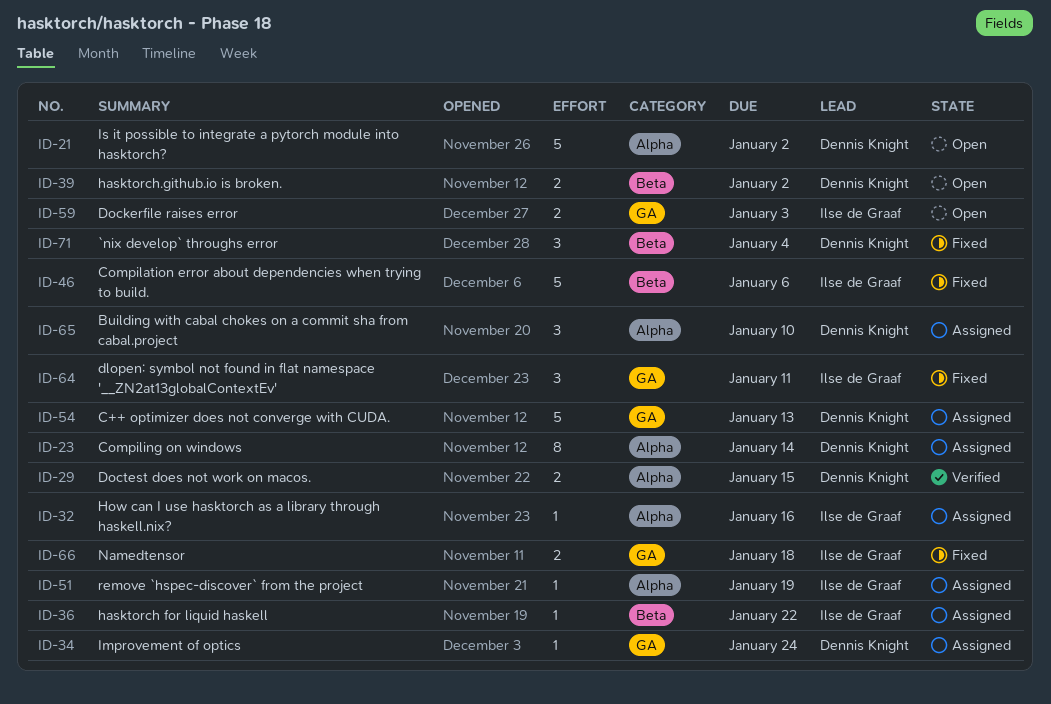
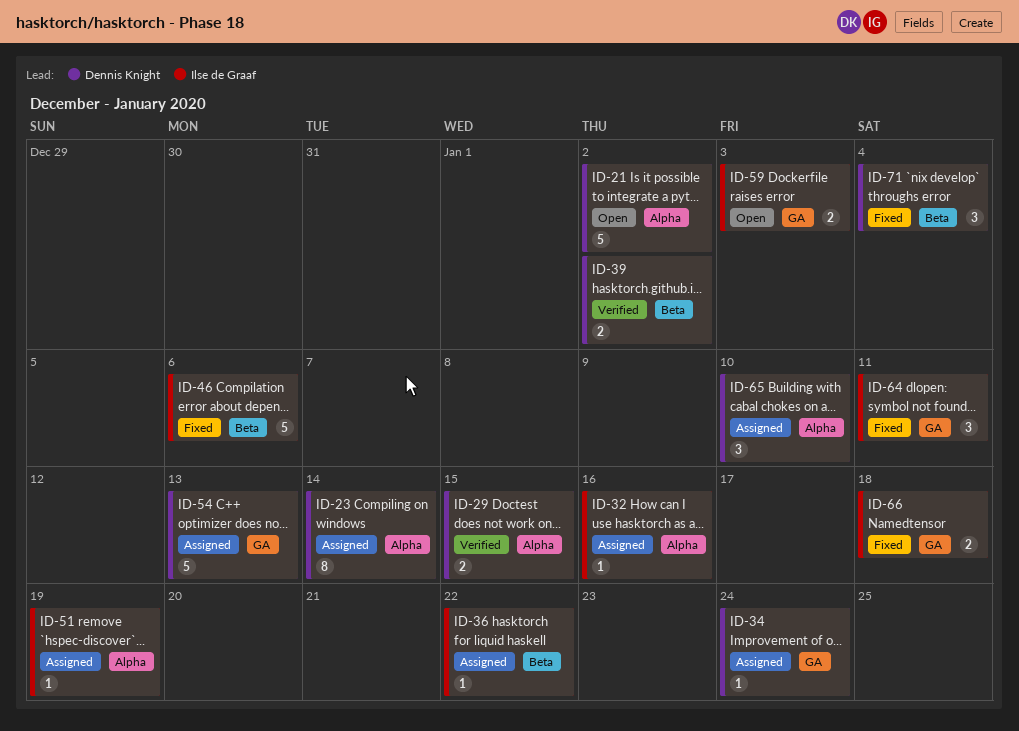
ID-39, status: Open -> Verified

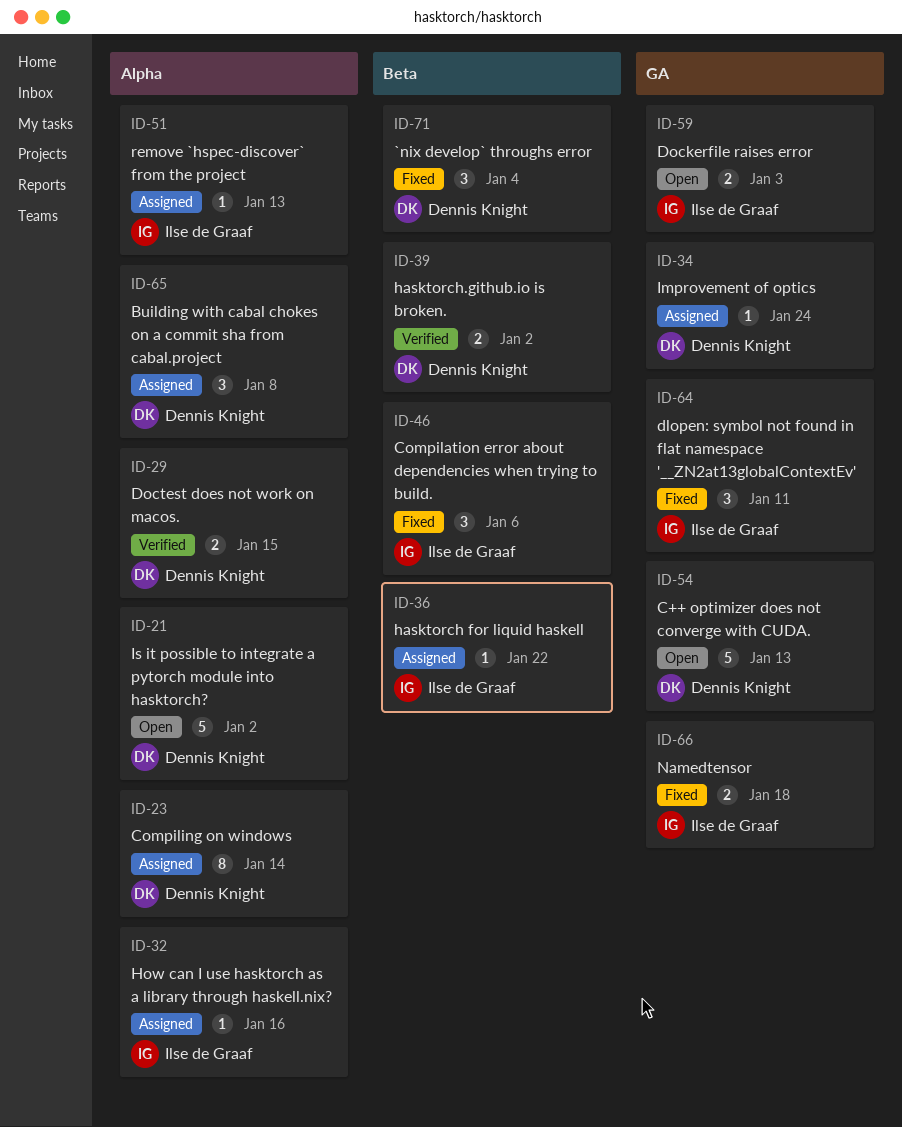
ID-46, estimate: 5 -> 3
ID-51, due: Jan 19 -> Jan 13
ID-54, status: Assigned -> Open
ID-65, due: Jan 10 -> Jan 8

